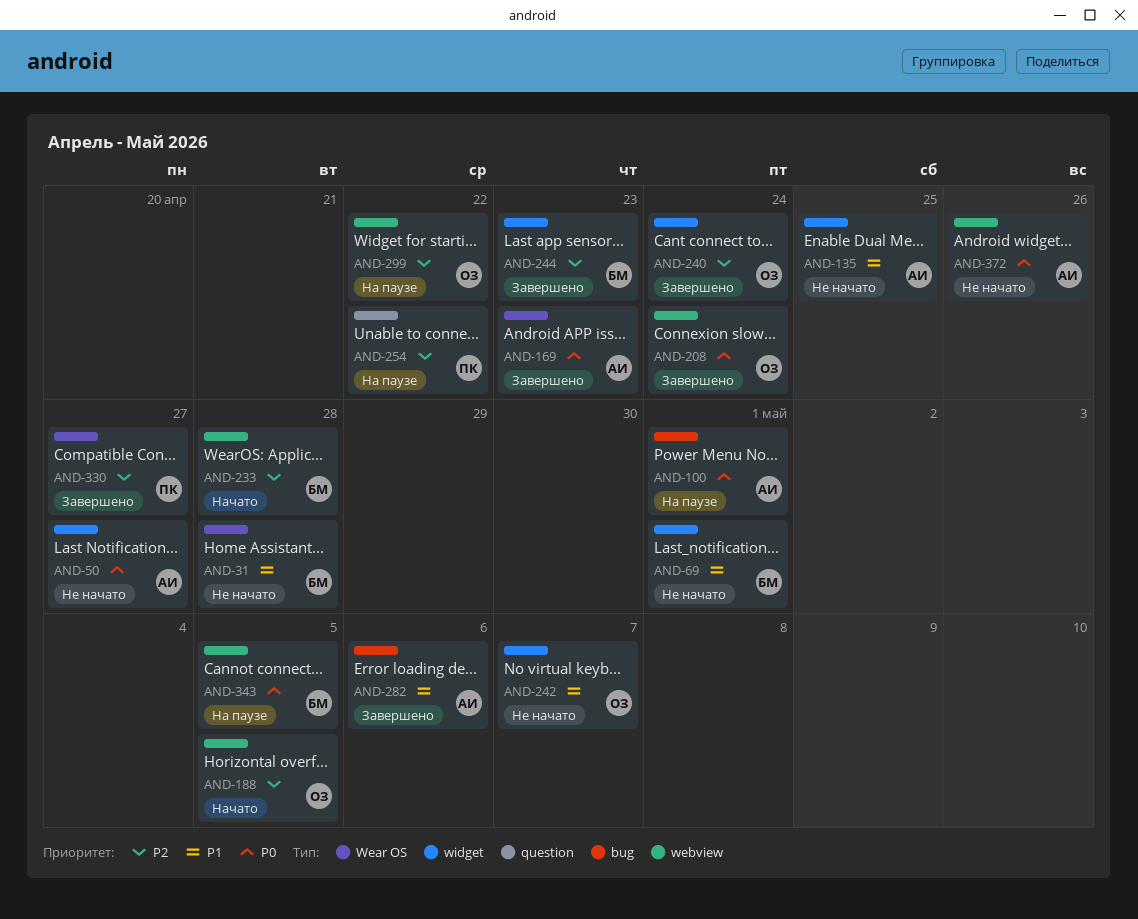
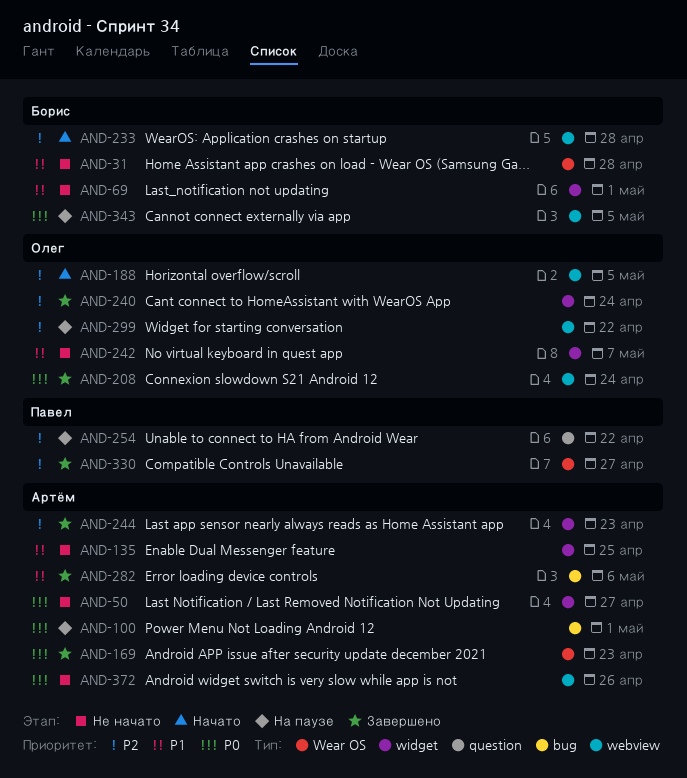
AND-244, owner: Борис -> Артём

